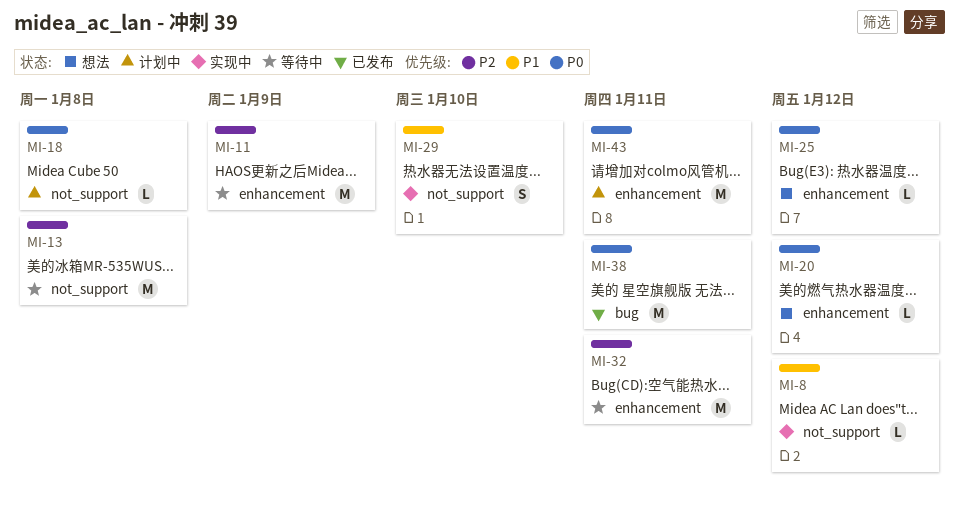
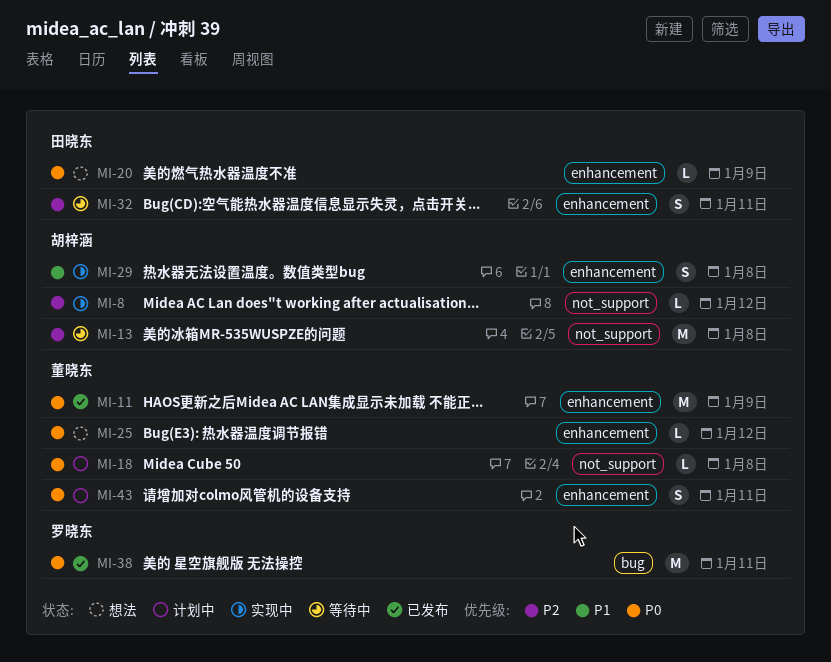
MI-8, priority: P1 -> P2
MI-11, status: 等待中 -> 已发布
MI-11, priority: P2 -> P0
MI-20, due: Jan 12 -> Jan 9
MI-29, label: not_support -> enhancement
MI-29, due: Jan 10 -> Jan 8
MI-32, estimate: M -> S
MI-43, estimate: M -> S

